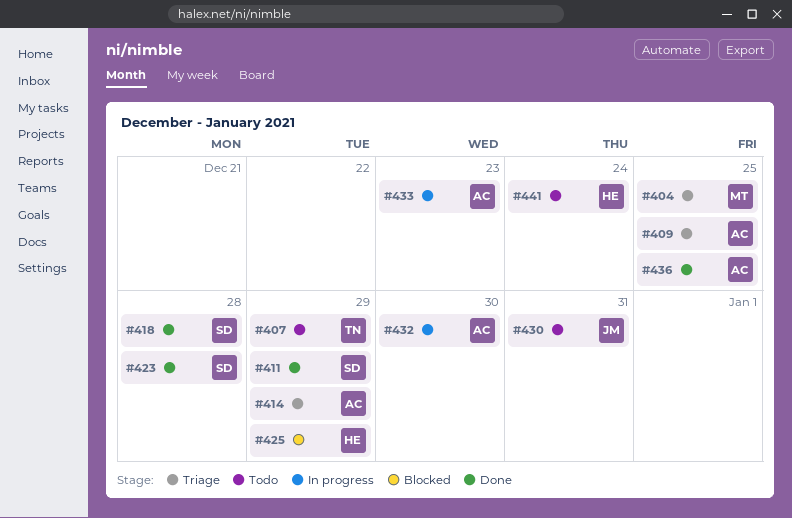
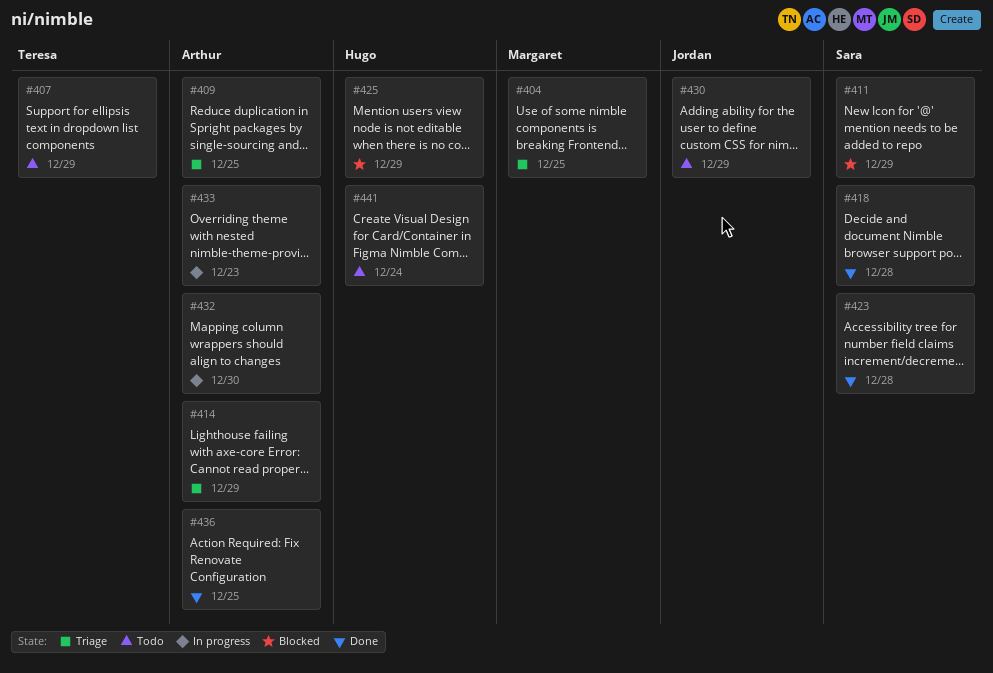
#411, status: Done -> Blocked
#430, due: Dec 31 -> Dec 29

